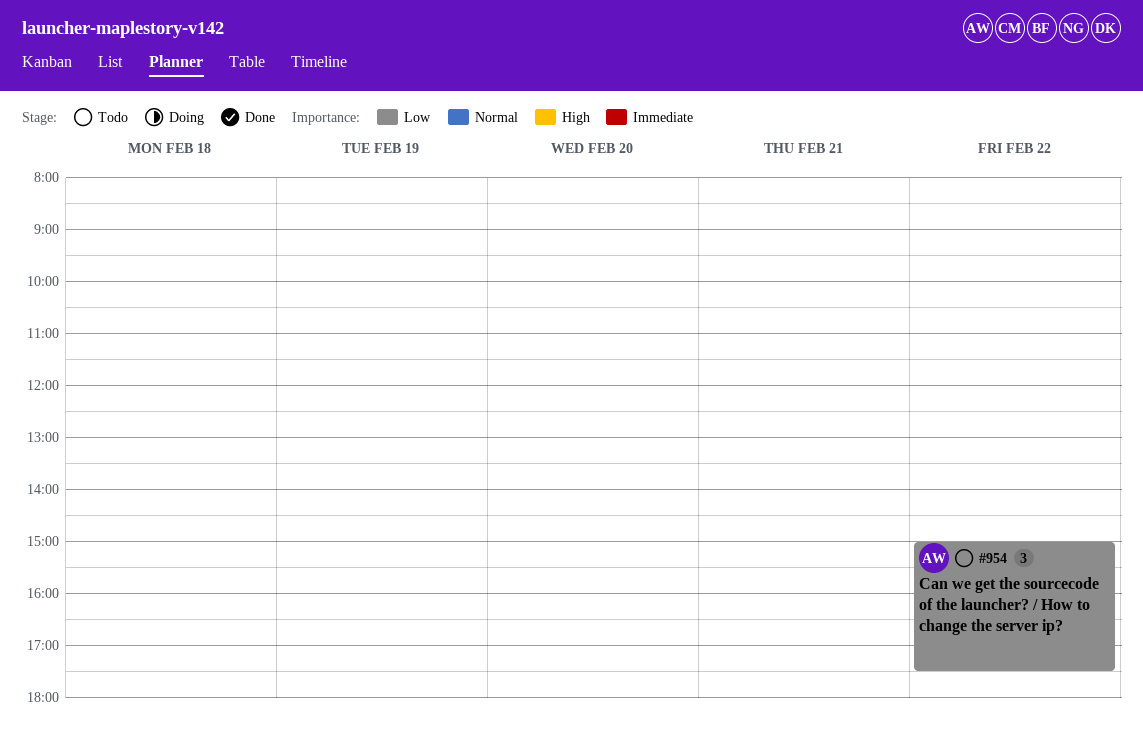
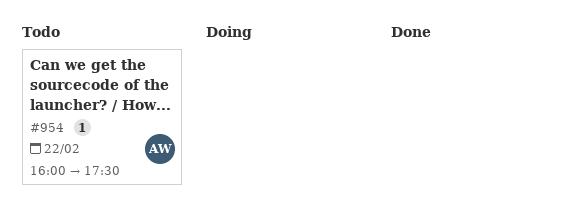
#954, estimate: 3 -> 1
#954, begins: 15:00 -> 16:00

